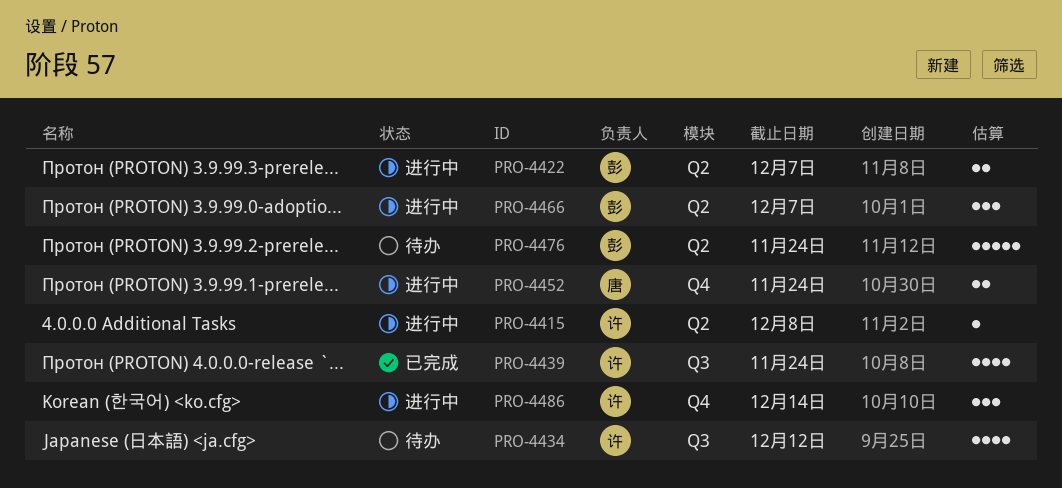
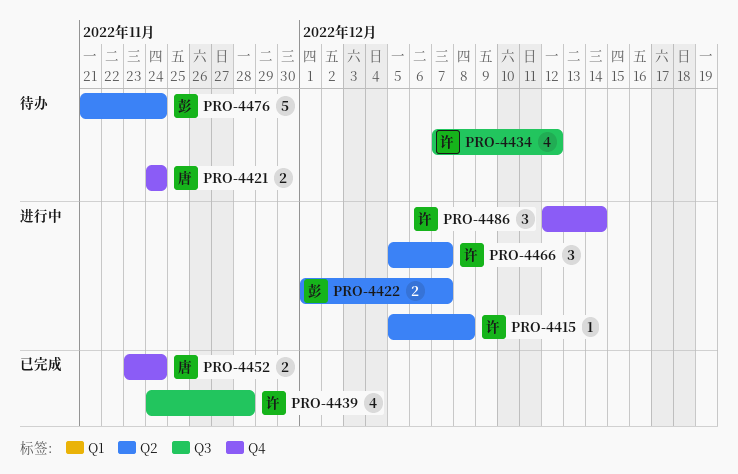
PRO-4421: none -> present
PRO-4439, due: Nov 24 -> Nov 28
PRO-4452, status: 进行中 -> 已完成
PRO-4466, owner: 彭 -> 许

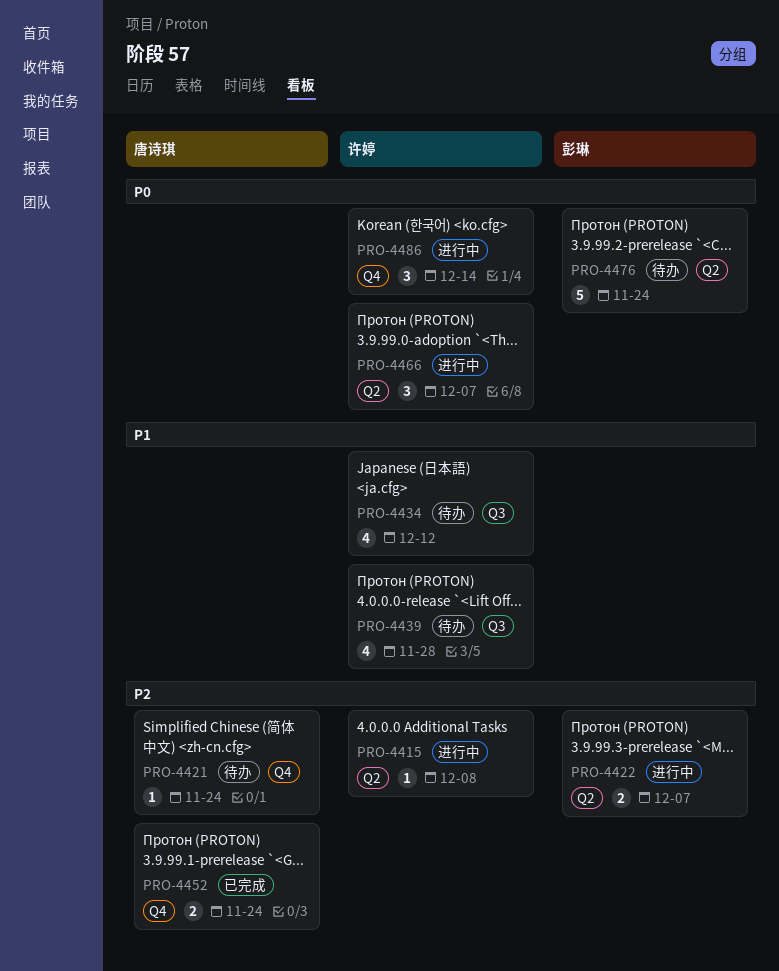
PRO-4421, estimate: 2 -> 1
PRO-4439, status: 已完成 -> 待办

